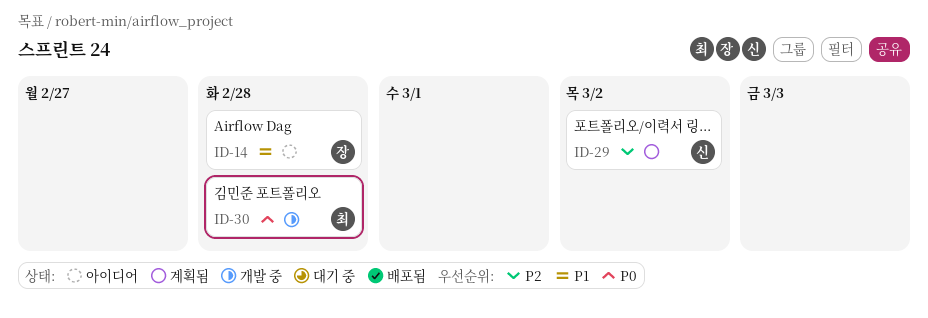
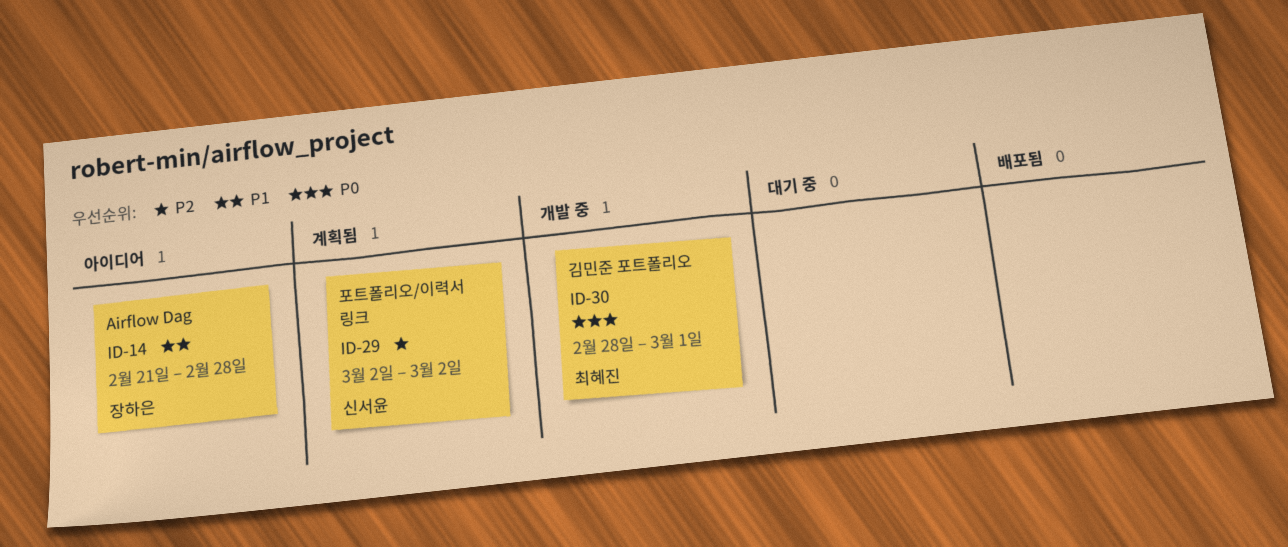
ID-30, due: Feb 28 -> Mar 1

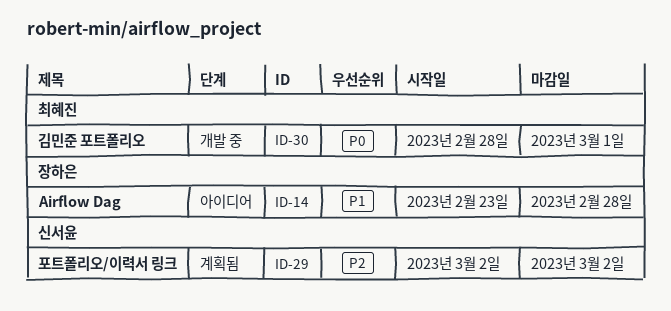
ID-14, start: Feb 21 -> Feb 23

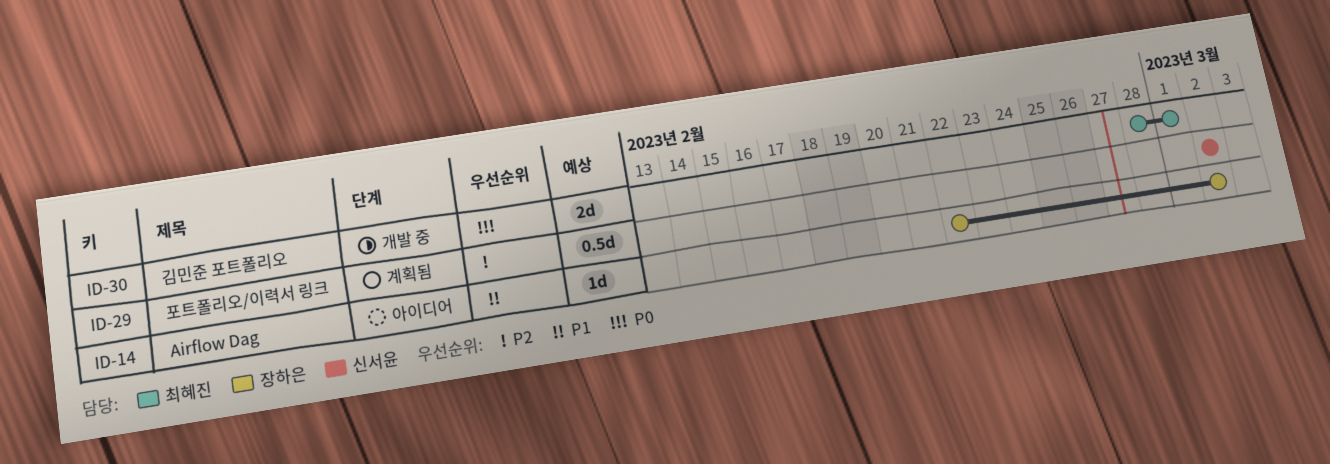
ID-14, start: Feb 23 -> Feb 22
ID-14, due: Feb 28 -> Mar 2

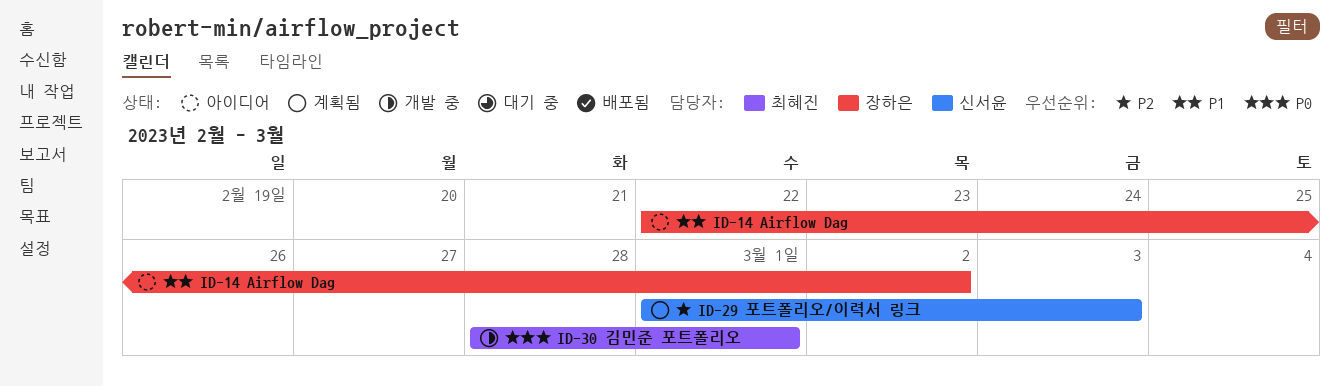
ID-29, start: Mar 2 -> Mar 1
ID-29, due: Mar 2 -> Mar 3

